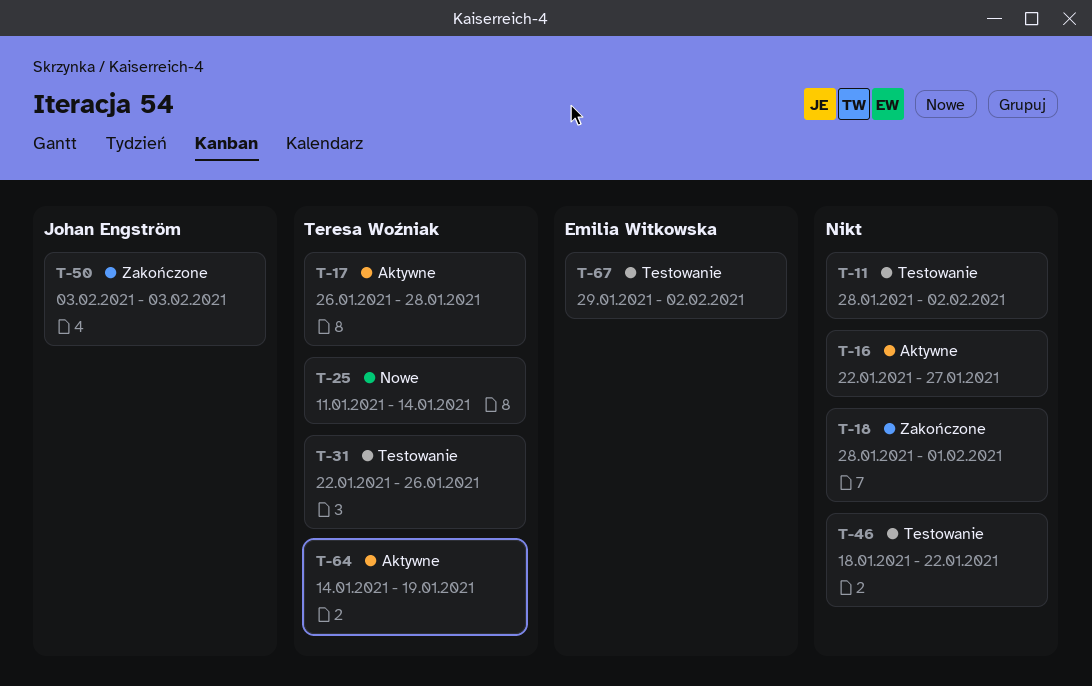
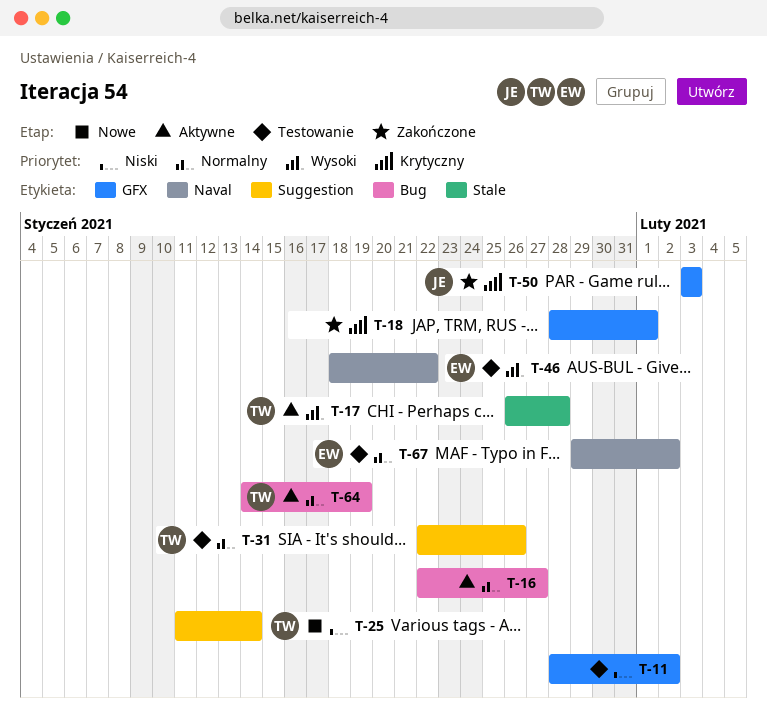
T-46, owner: none -> Emilia Witkowska

